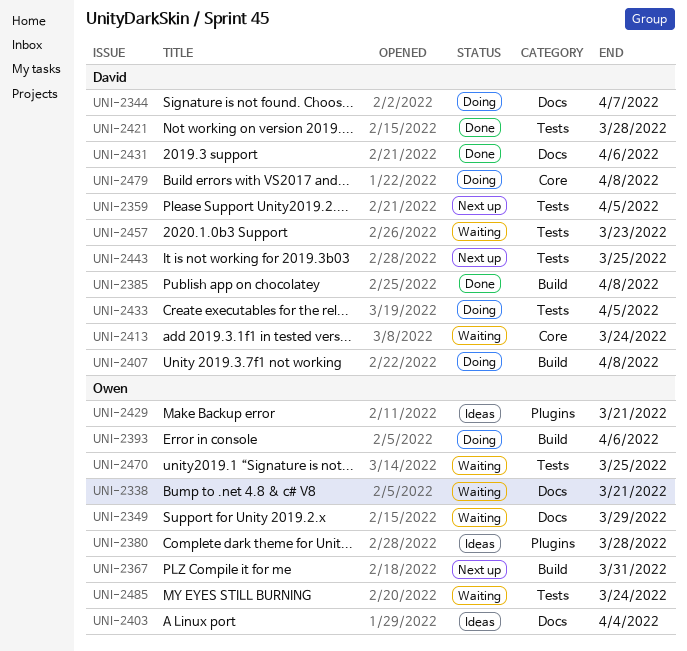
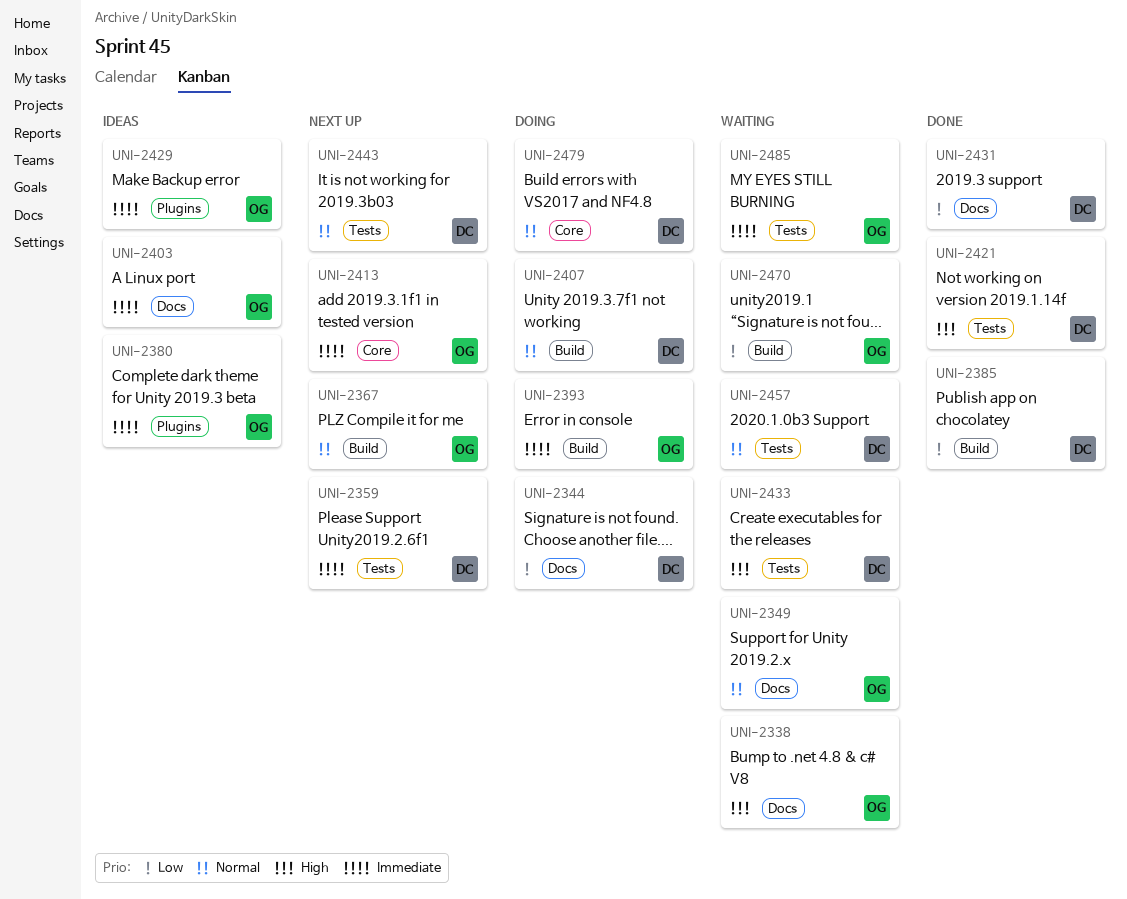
UNI-2413, status: Waiting -> Next up
UNI-2413, owner: David -> Owen
UNI-2433, status: Doing -> Waiting
UNI-2470, label: Tests -> Build

